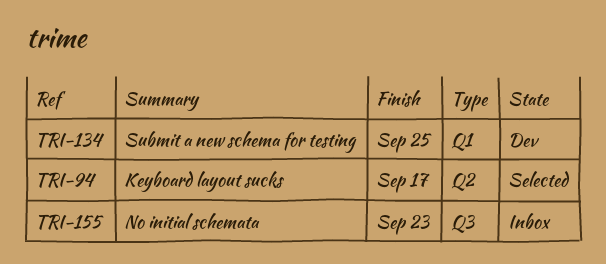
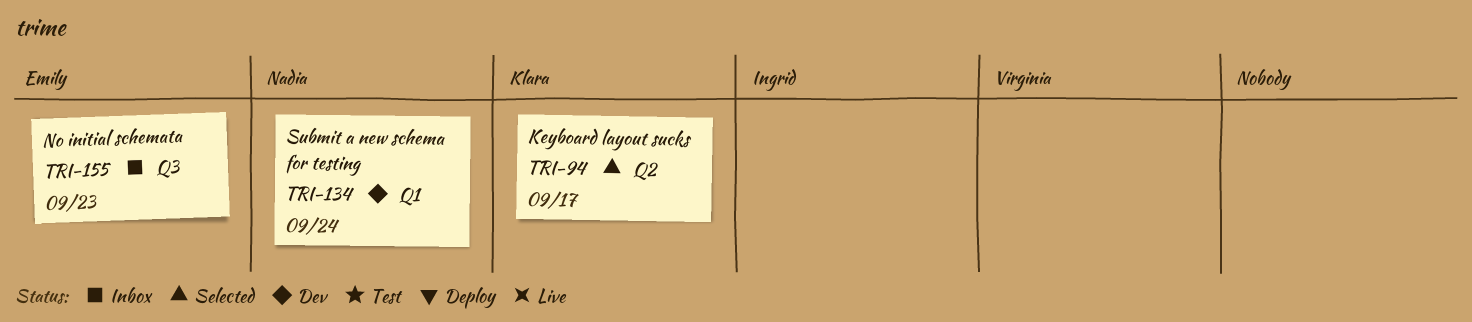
TRI-134, due: Sep 25 -> Sep 24

